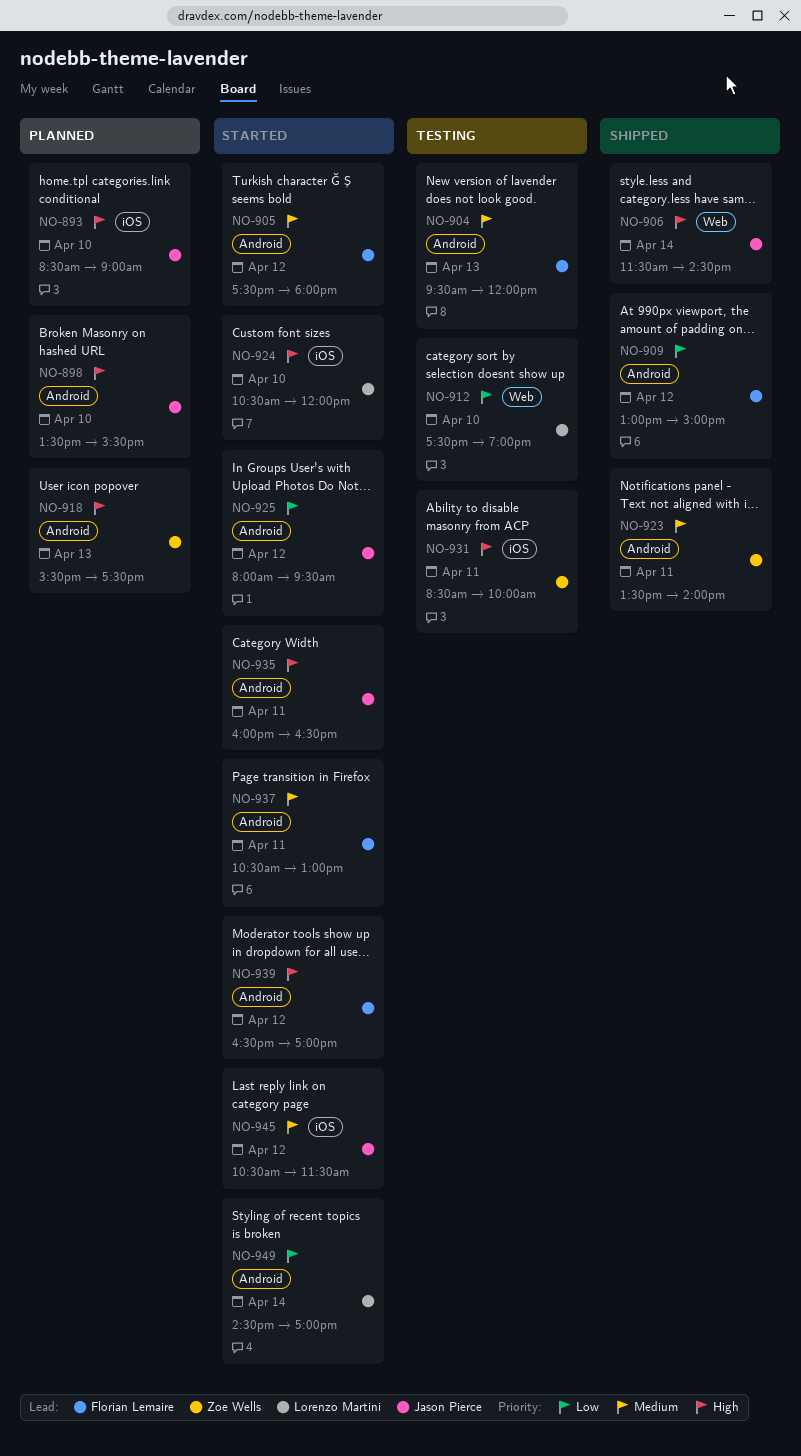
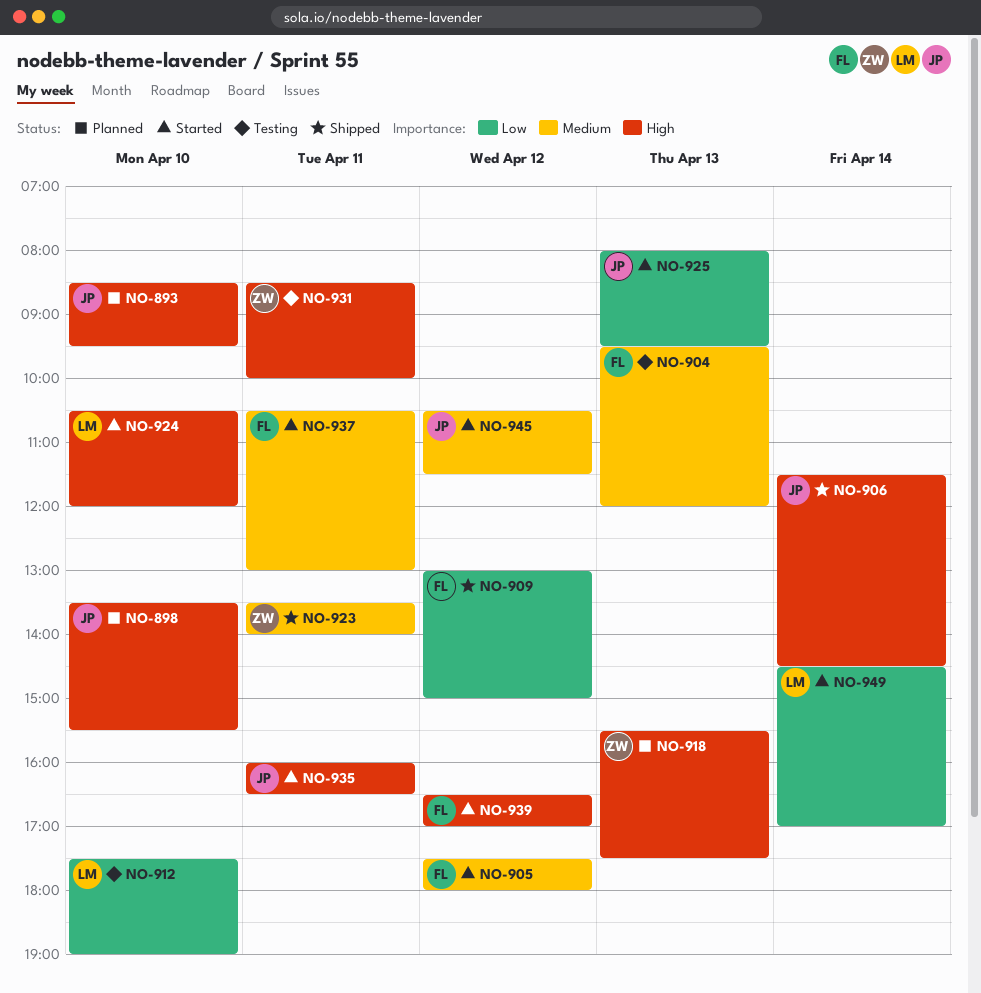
NO-893, ends: 09:00 -> 09:30
NO-925, day: Apr 12 -> Apr 13

